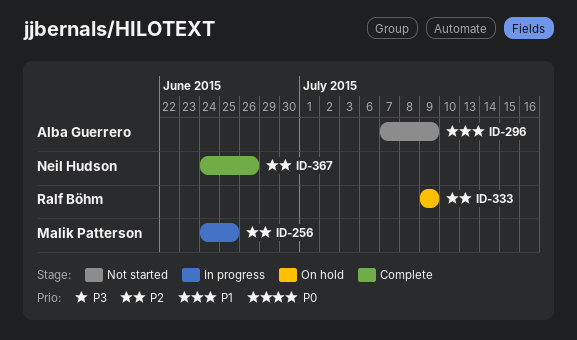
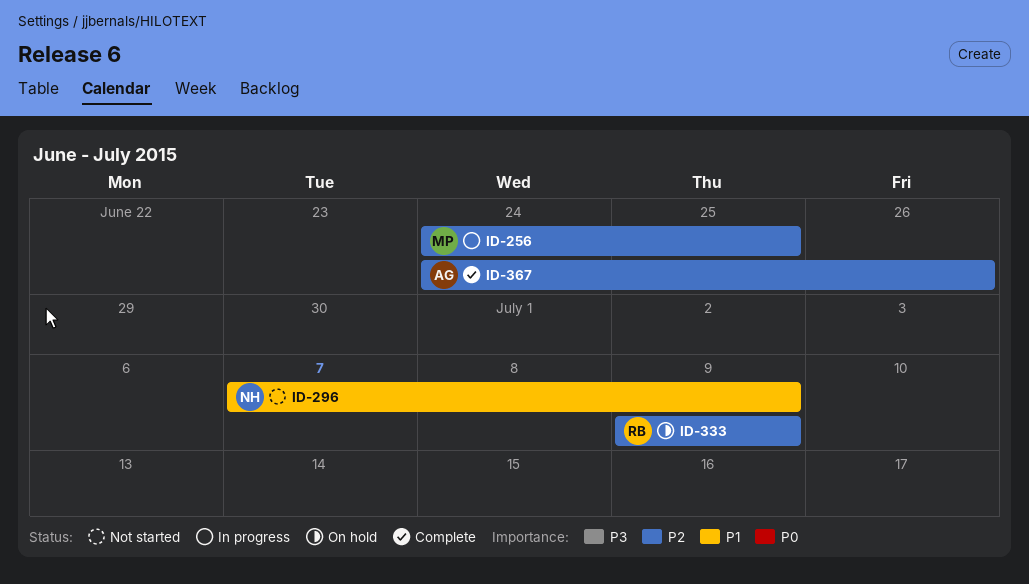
ID-296, owner: Alba Guerrero -> Neil Hudson
ID-367, owner: Neil Hudson -> Alba Guerrero

